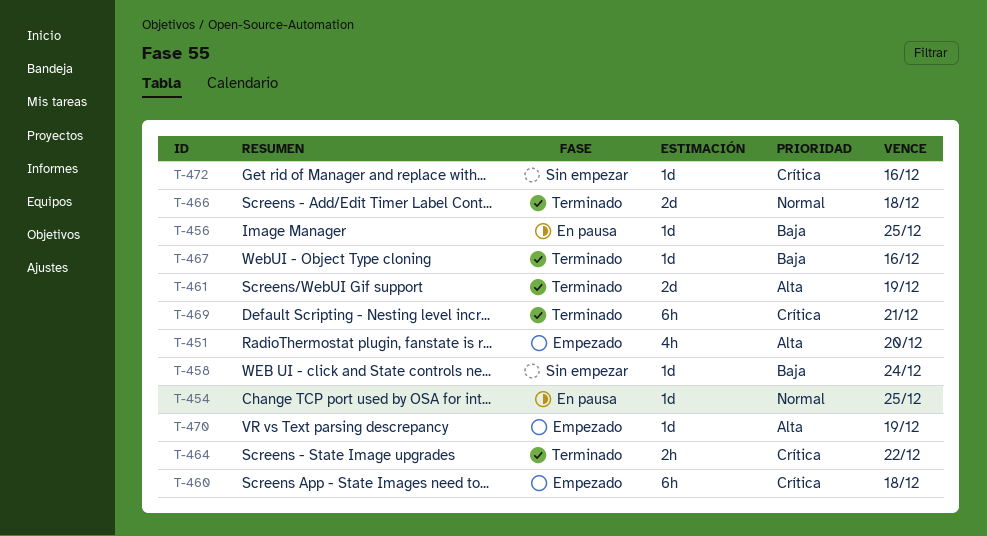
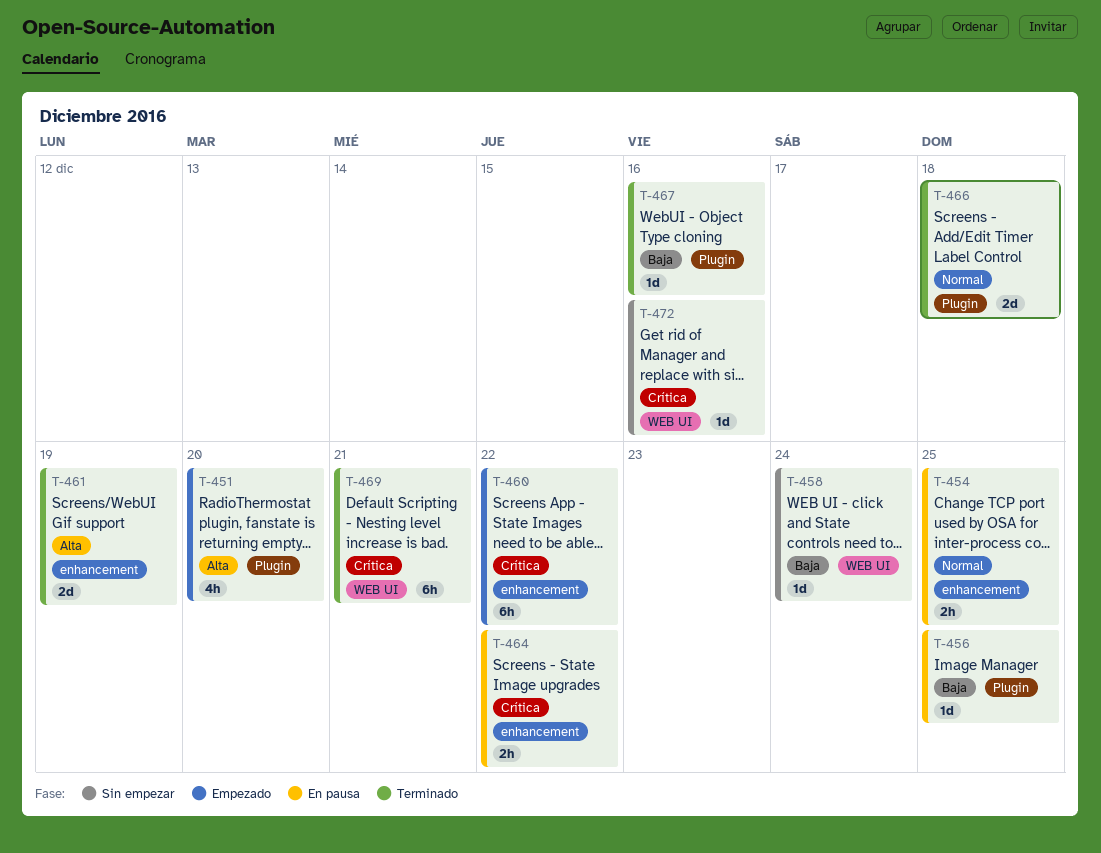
T-454, estimate: 1d -> 2h
T-460, due: Dec 18 -> Dec 22
T-464, status: Terminado -> En pausa
T-470: present -> none

